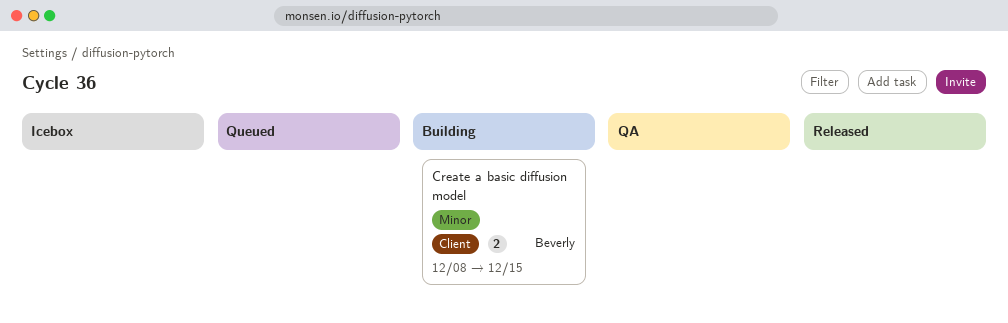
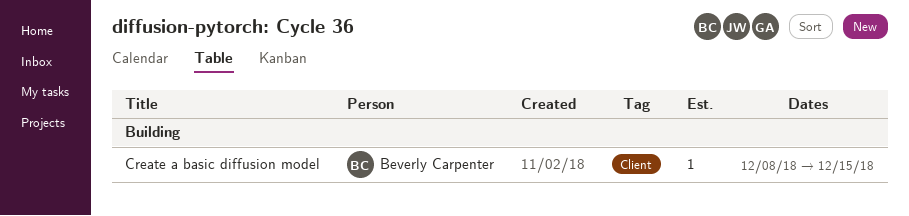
Create a basic diffusion model, estimate: 2 -> 1

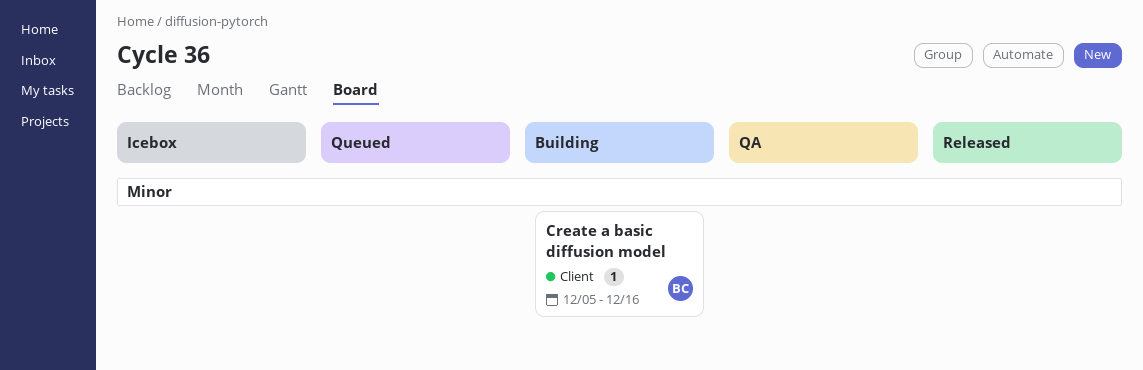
Create a basic diffusion model, start: Dec 8 -> Dec 5
Create a basic diffusion model, due: Dec 15 -> Dec 16

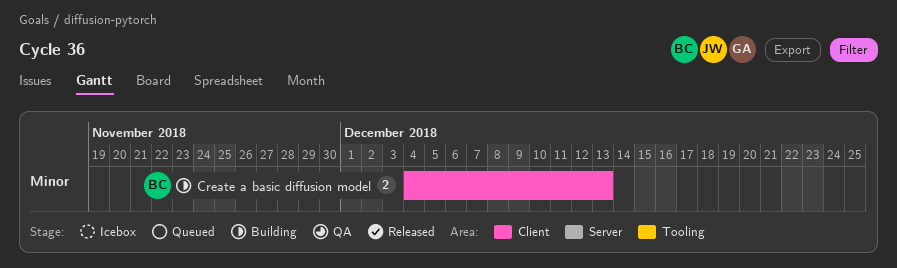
Create a basic diffusion model, estimate: 1 -> 2
Create a basic diffusion model, start: Dec 5 -> Dec 4
Create a basic diffusion model, due: Dec 16 -> Dec 13

